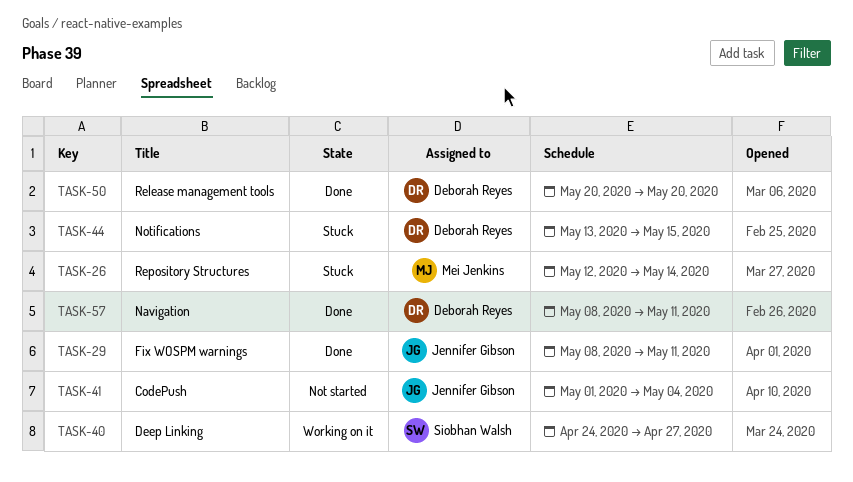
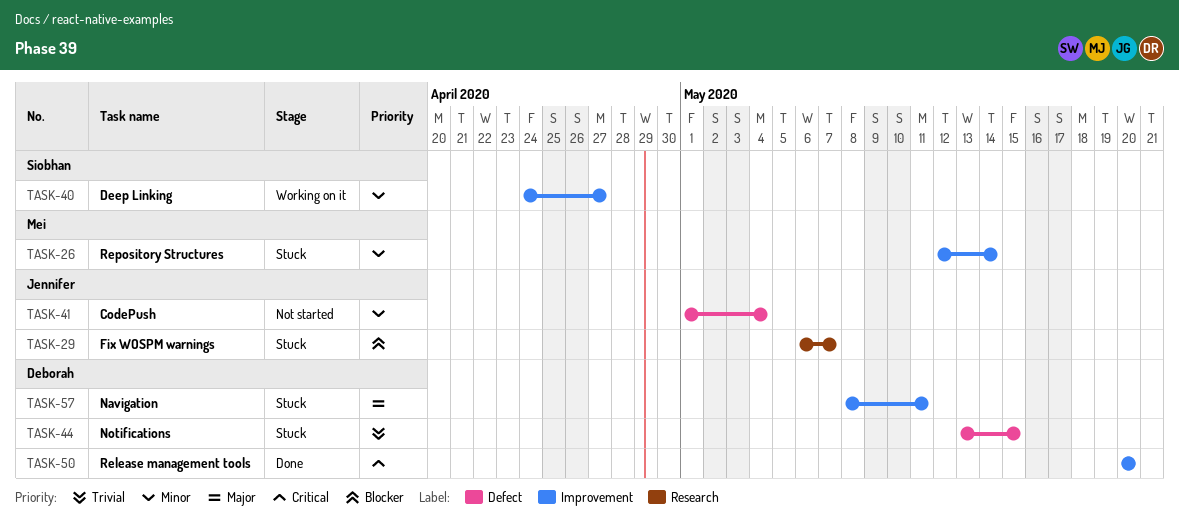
TASK-29, status: Done -> Stuck
TASK-29, start: May 8 -> May 6
TASK-29, due: May 11 -> May 7
TASK-57, status: Done -> Stuck

